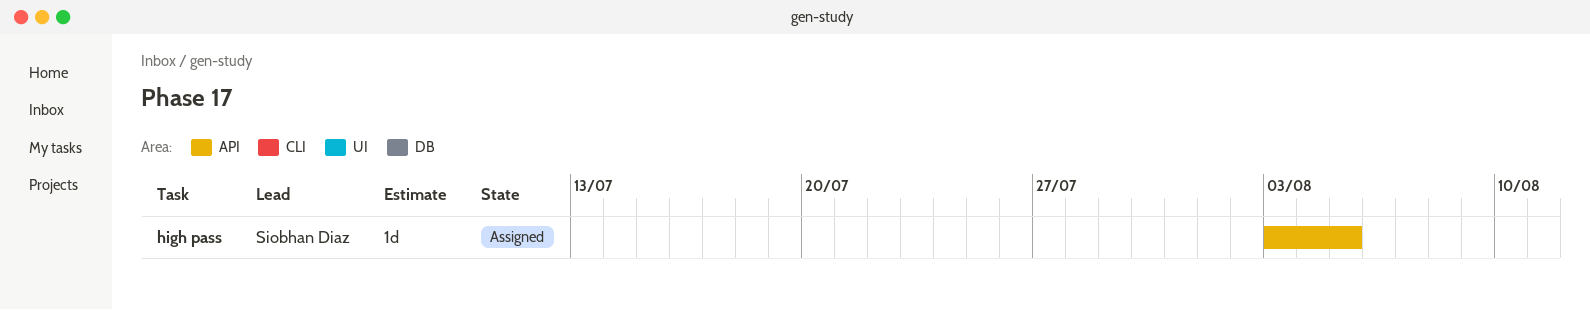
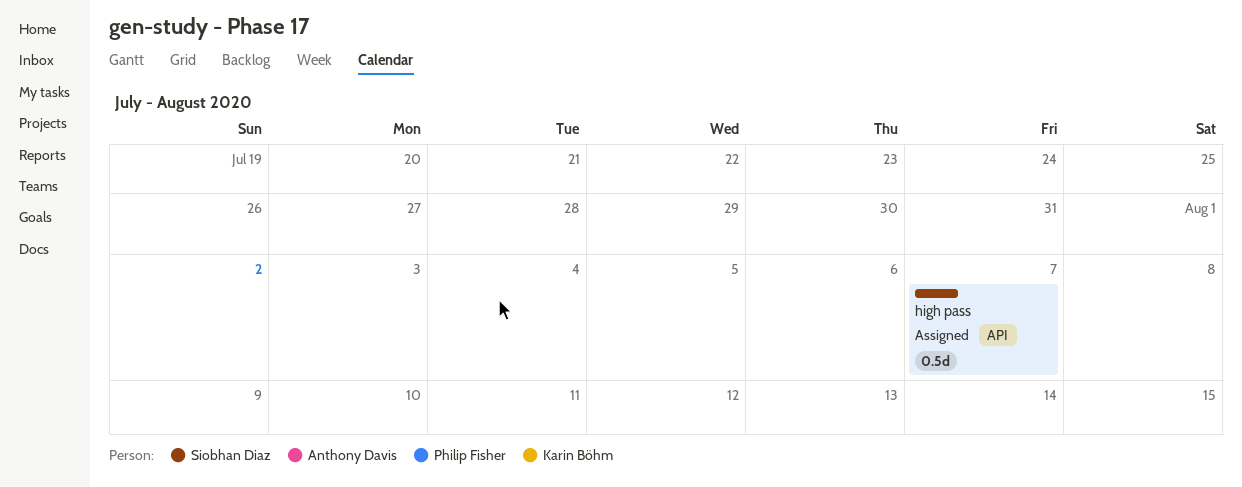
high pass, estimate: 1d -> 0.5d
high pass, due: Aug 5 -> Aug 7

